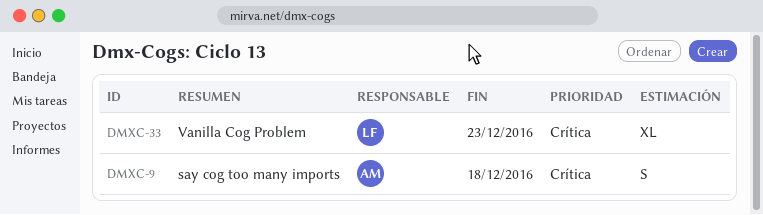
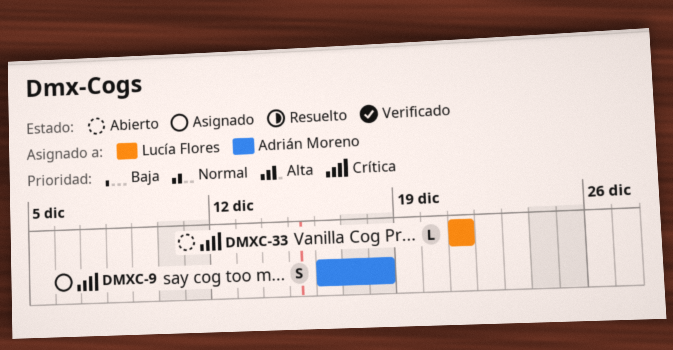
DMXC-33, estimate: XL -> L
DMXC-33, due: Dec 23 -> Dec 21

